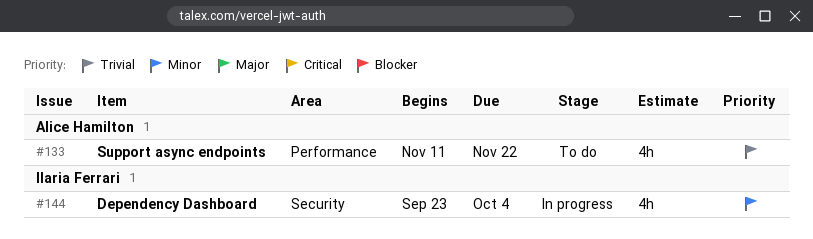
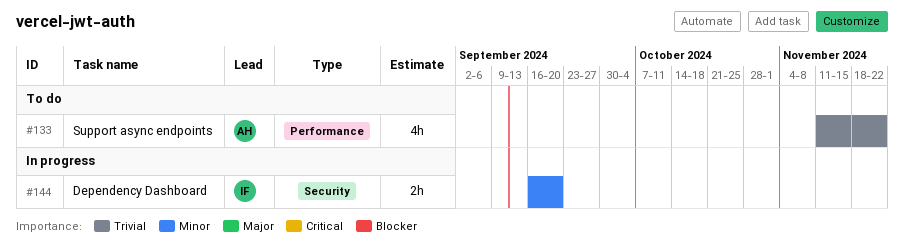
#144, estimate: 4h -> 2h
#144, start: Sep 23 -> Sep 16
#144, due: Oct 4 -> Sep 20

